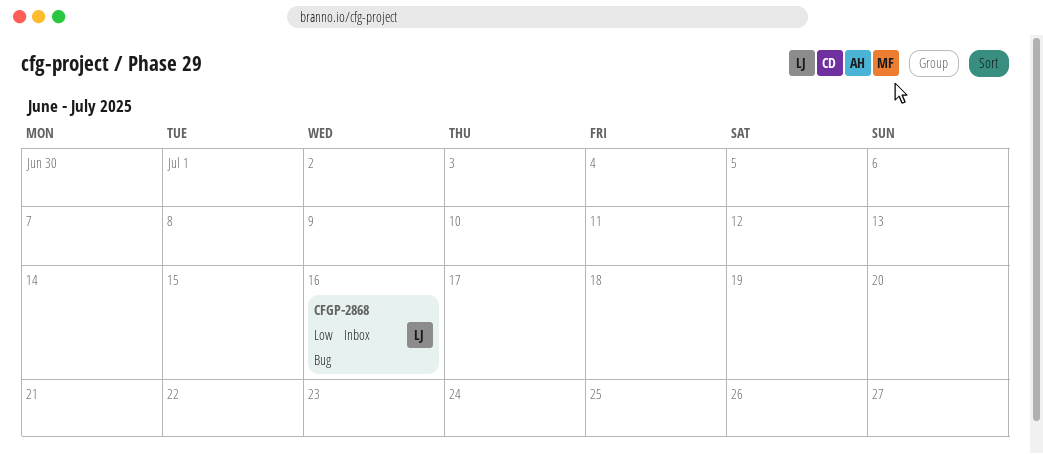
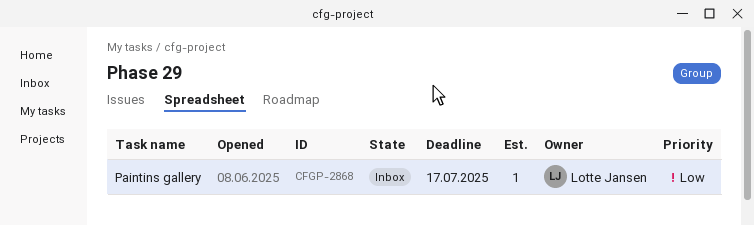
CFGP-2868, due: Jul 16 -> Jul 17

